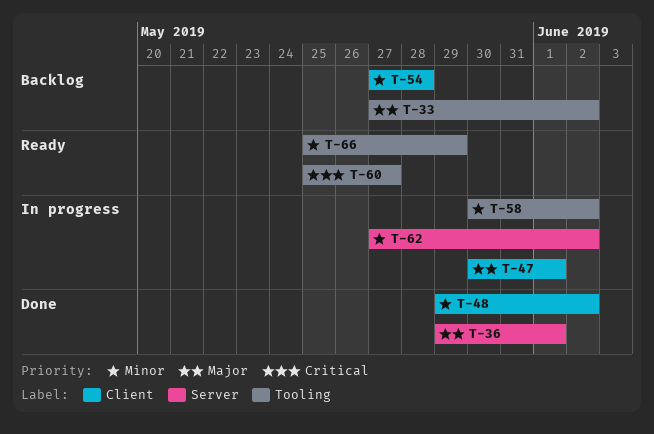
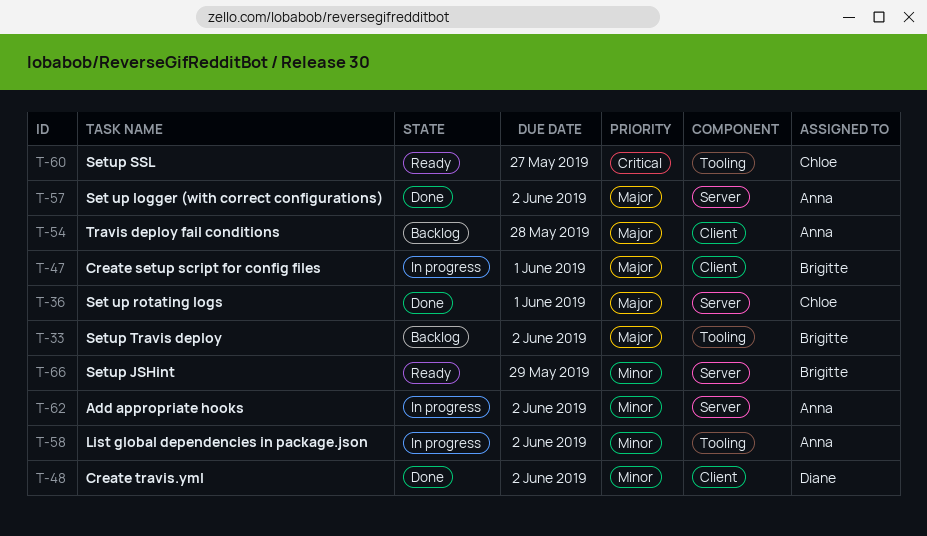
T-54, priority: Minor -> Major
T-57: none -> present
T-66, label: Tooling -> Server

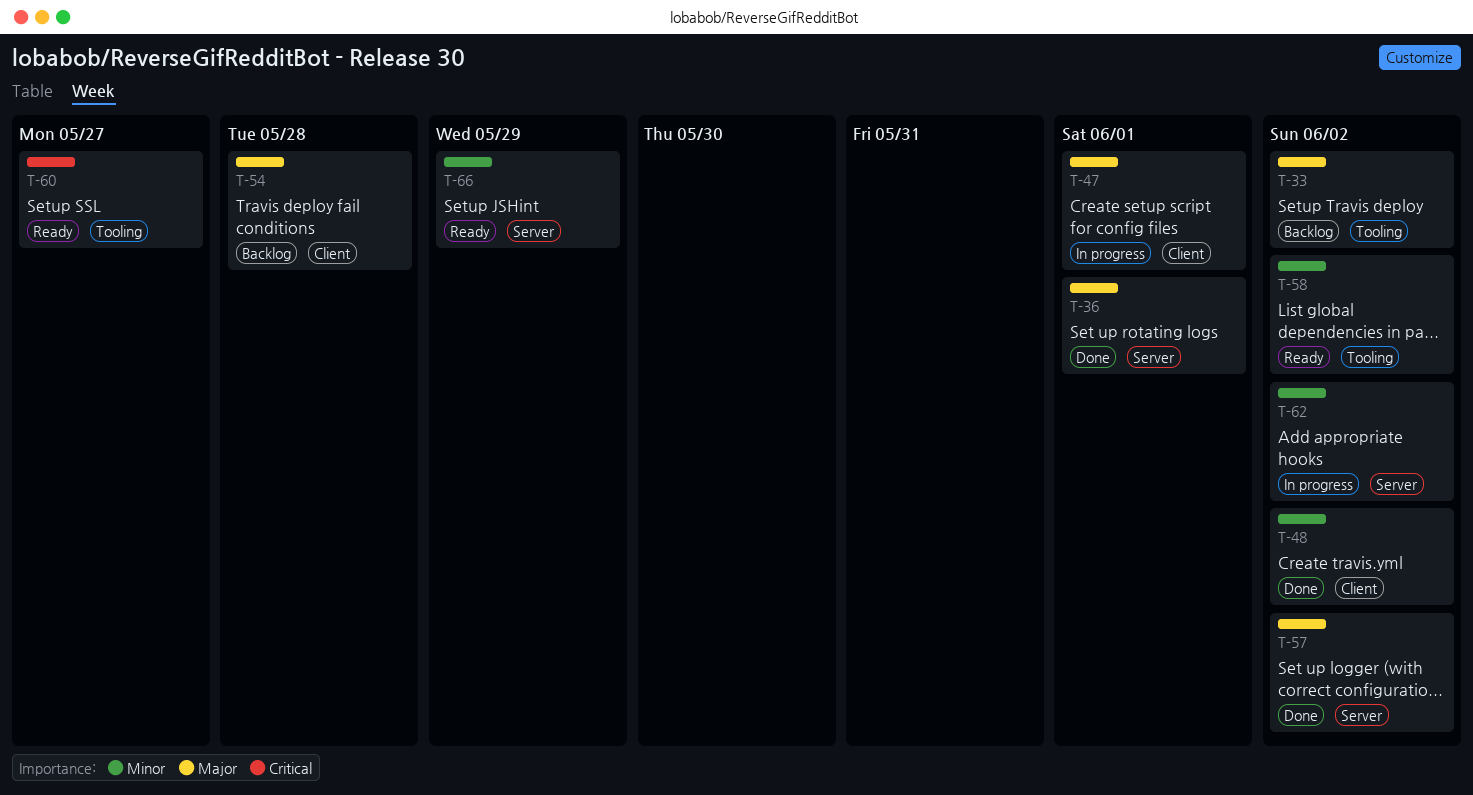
T-58, status: In progress -> Ready

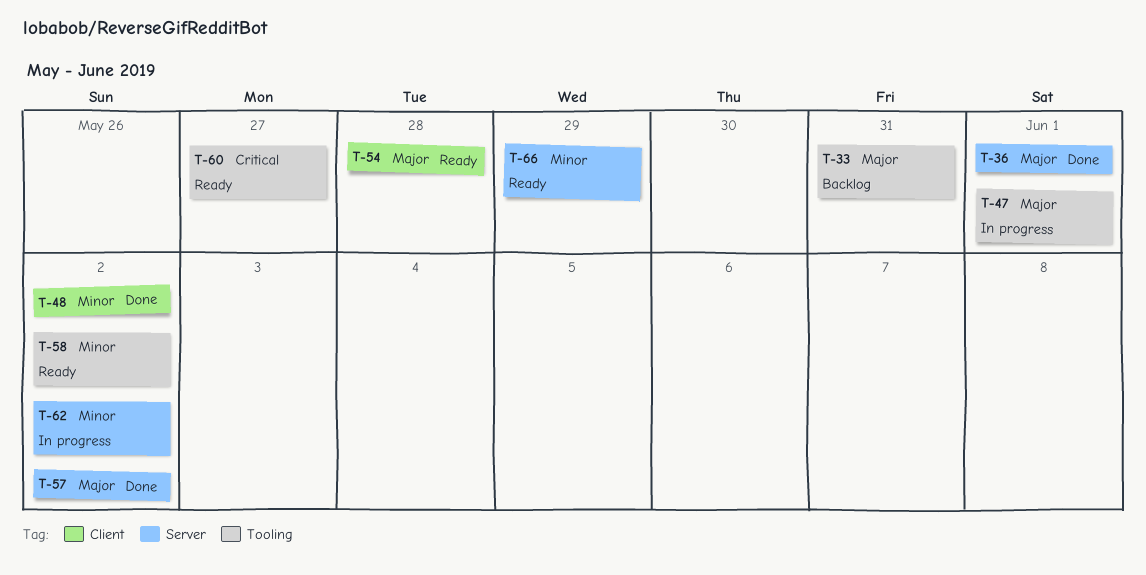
T-33, due: Jun 2 -> May 31
T-47, label: Client -> Tooling
T-54, status: Backlog -> Ready

